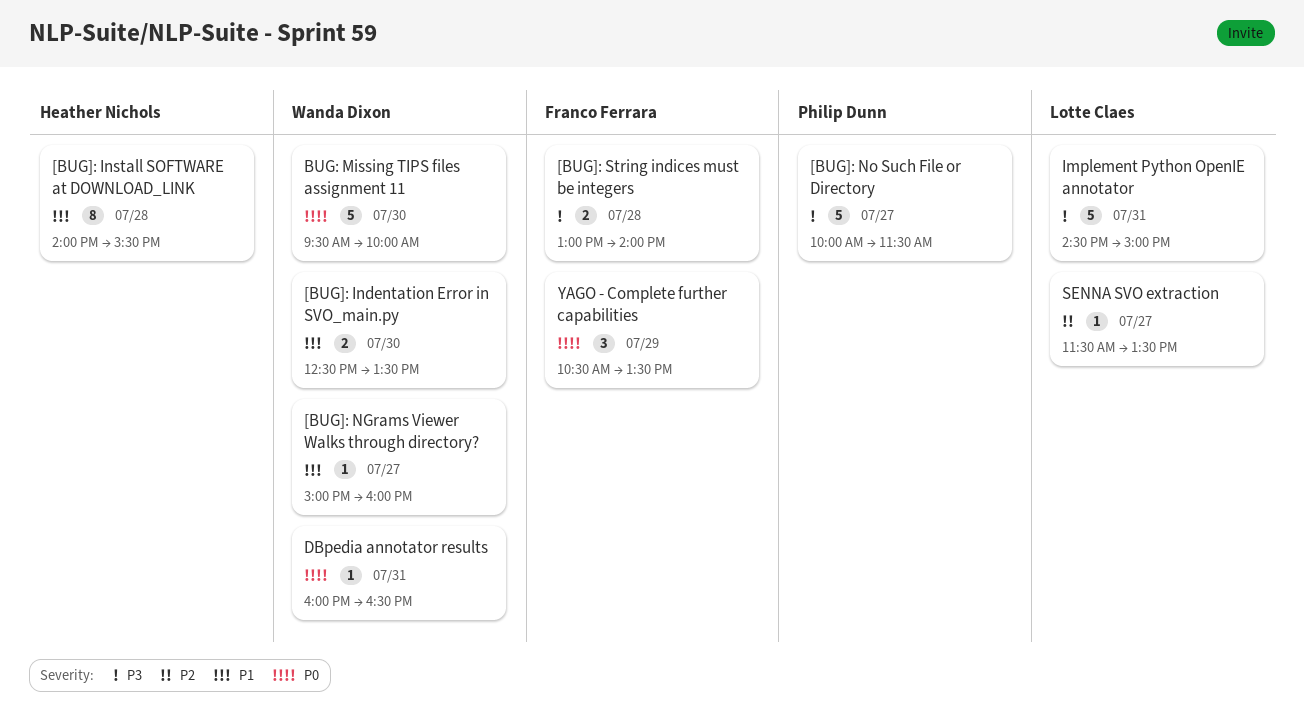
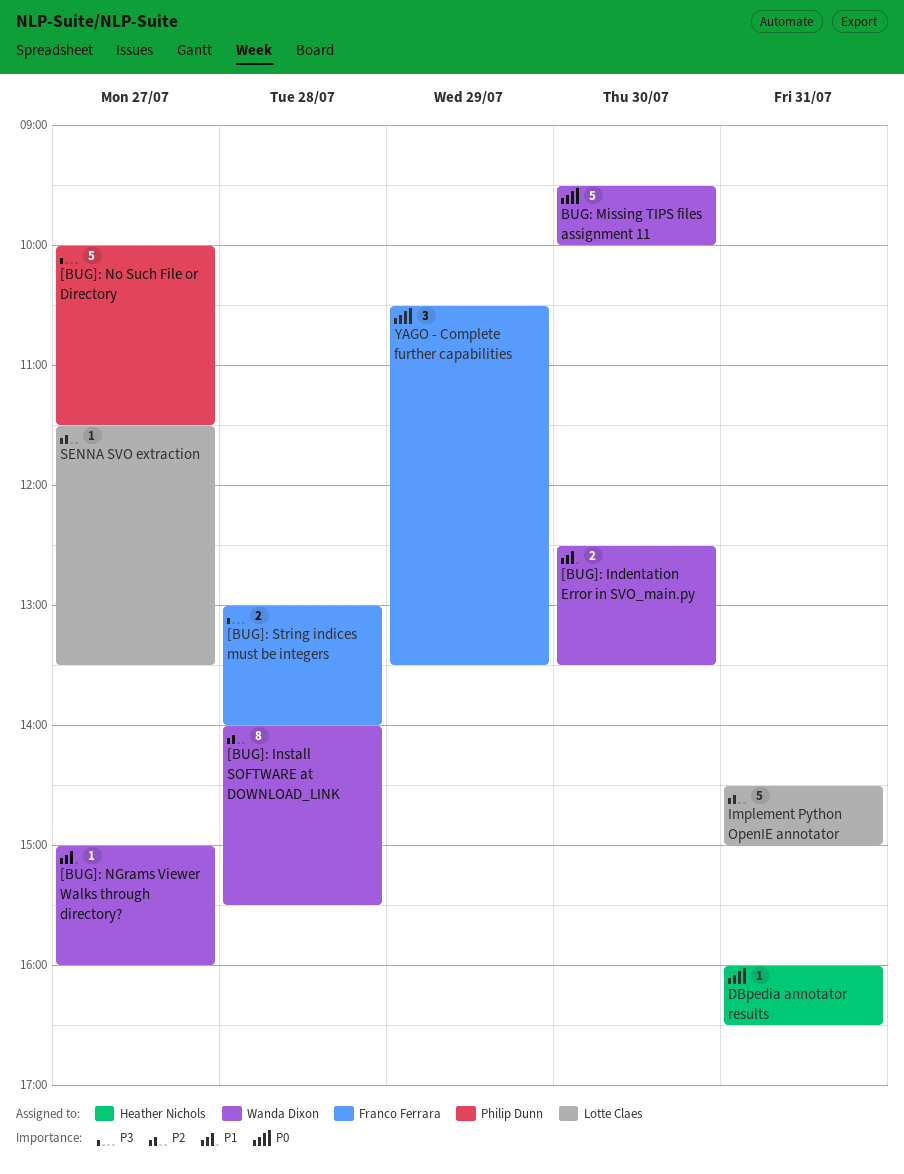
[BUG]: Install SOFTWARE at DOWNLOAD_LINK, owner: Heather Nichols -> Wanda Dixon
[BUG]: Install SOFTWARE at DOWNLOAD_LINK, priority: P1 -> P2
DBpedia annotator results, owner: Wanda Dixon -> Heather Nichols
Implement Python OpenIE annotator, priority: P3 -> P2

